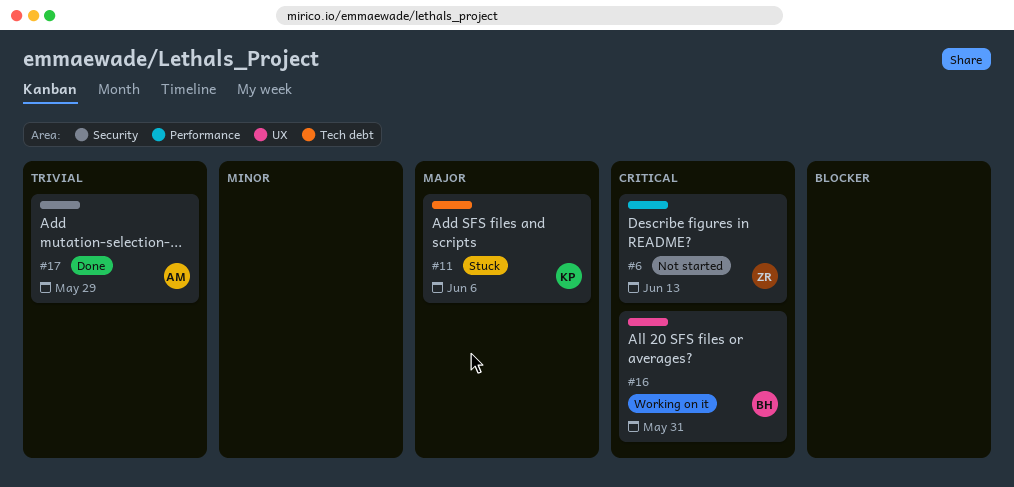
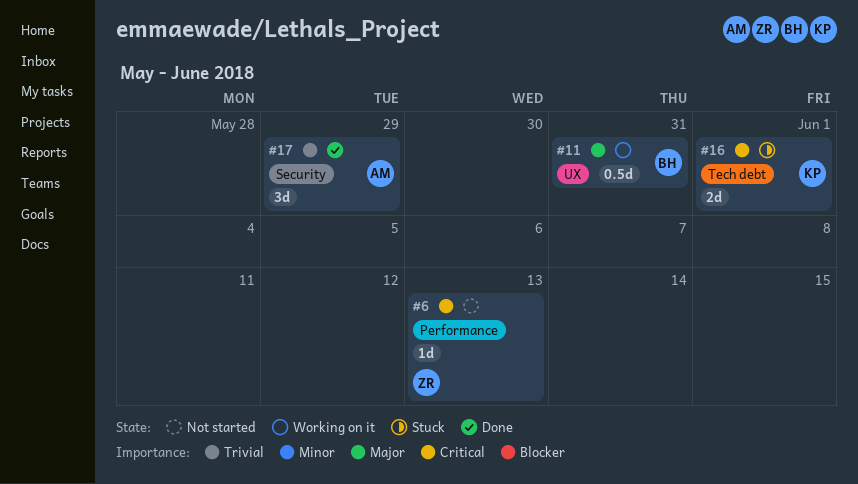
#11, status: Stuck -> Working on it
#11, owner: KP -> BH
#11, label: Tech debt -> UX
#11, due: Jun 6 -> May 31
#16, status: Working on it -> Stuck
#16, owner: BH -> KP
#16, label: UX -> Tech debt
#16, due: May 31 -> Jun 1

